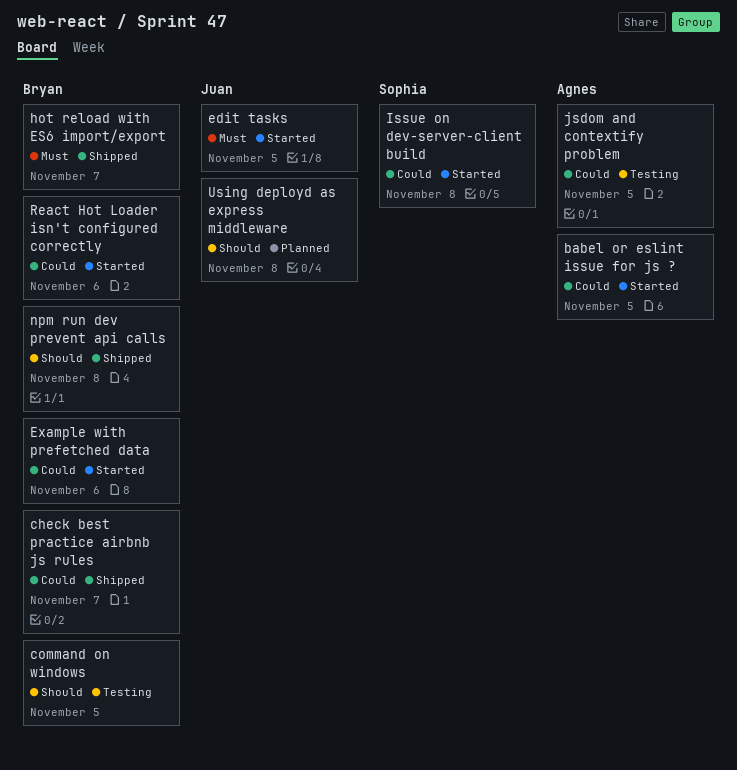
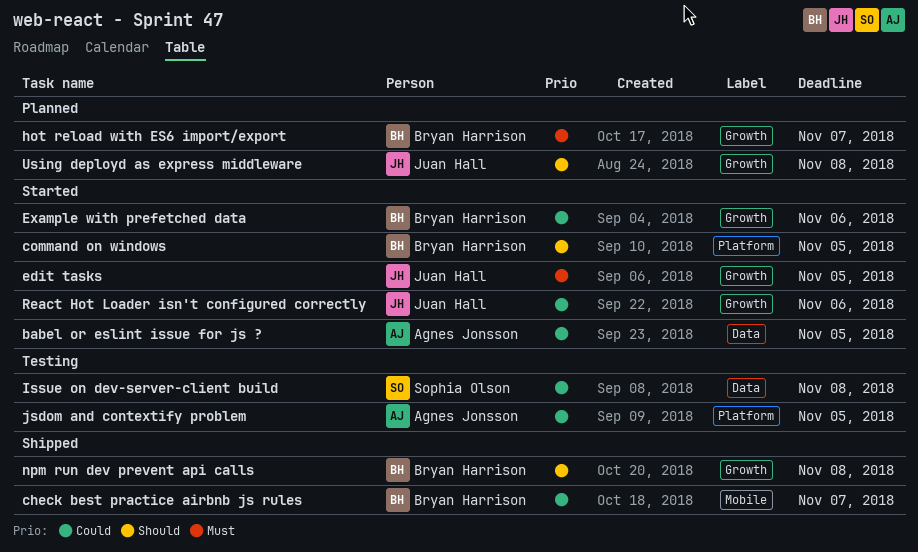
command on windows, status: Testing -> Started
hot reload with ES6 import/export, status: Shipped -> Planned
Issue on dev-server-client build, status: Started -> Testing
React Hot Loader isn't configured correctly, owner: Bryan Harrison -> Juan Hall

